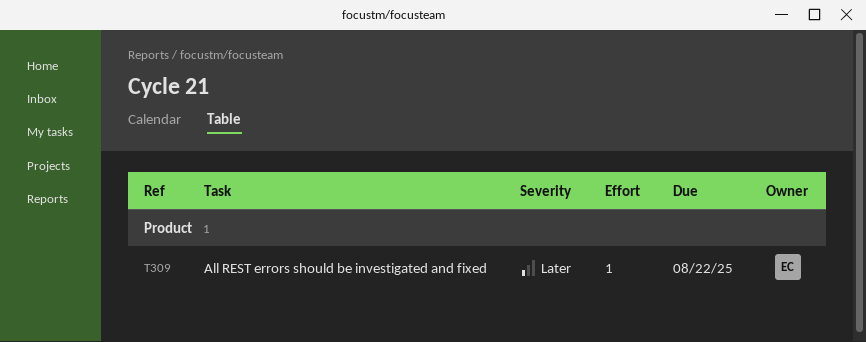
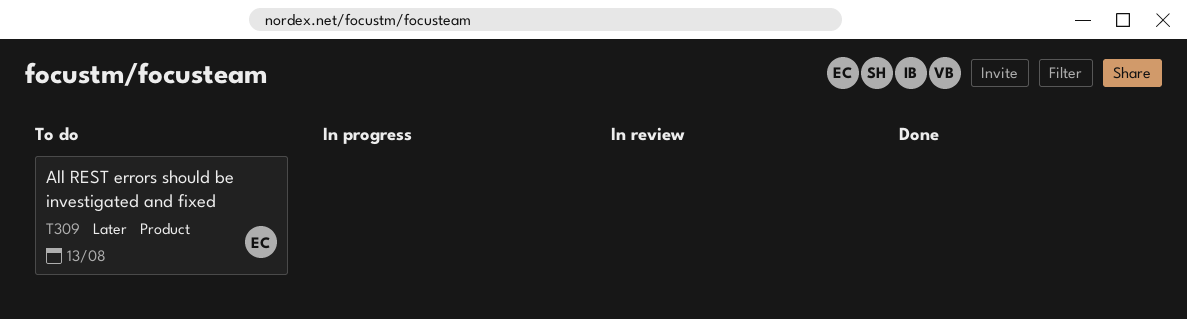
T309, due: Aug 22 -> Aug 13

